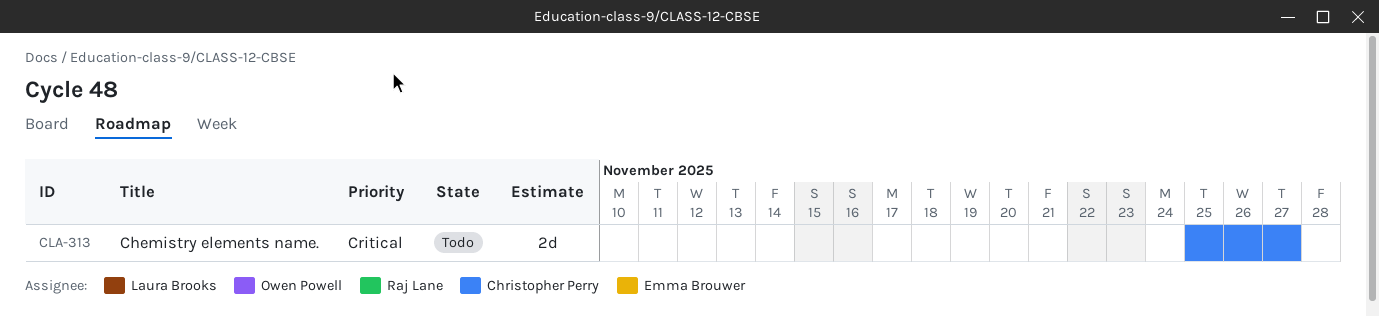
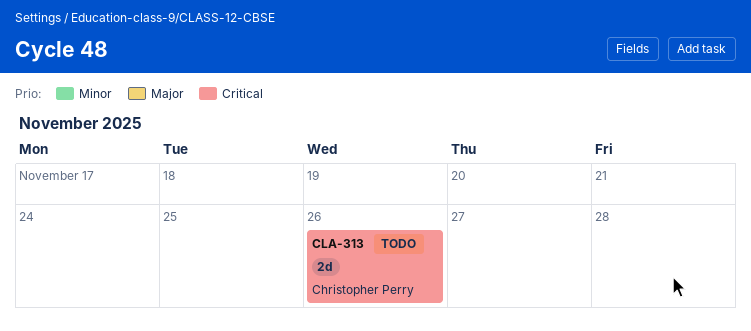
CLA-313, due: Nov 27 -> Nov 26

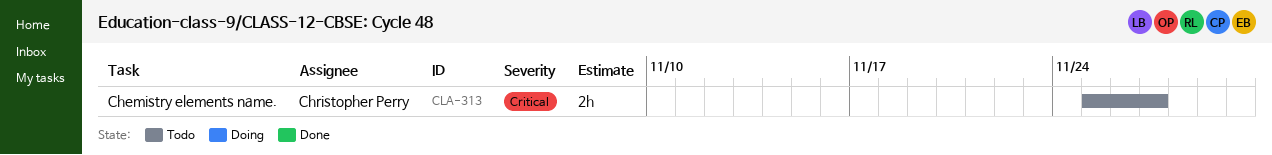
CLA-313, estimate: 2d -> 2h
CLA-313, due: Nov 26 -> Nov 27

